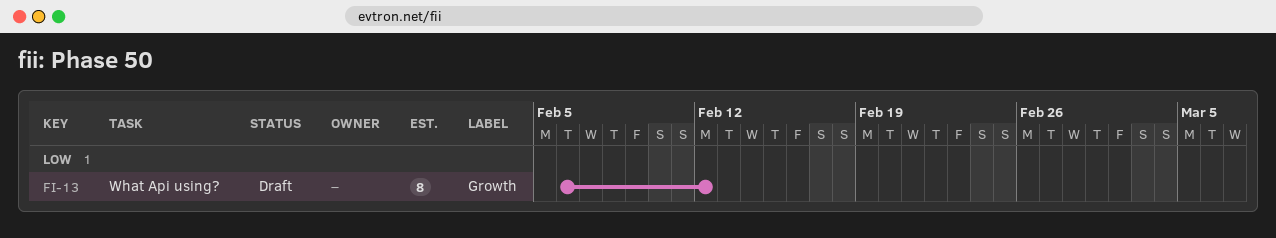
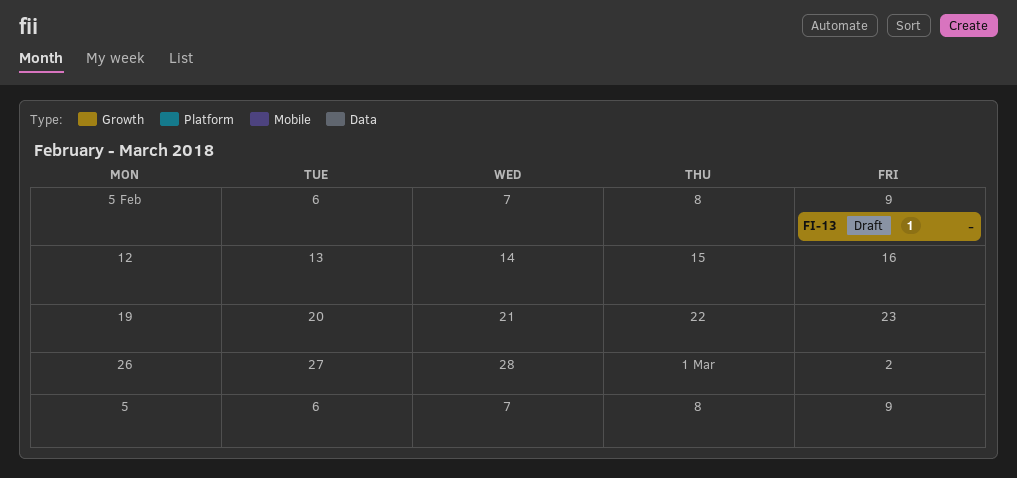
FI-13, estimate: 8 -> 1
FI-13, due: Feb 12 -> Feb 9

